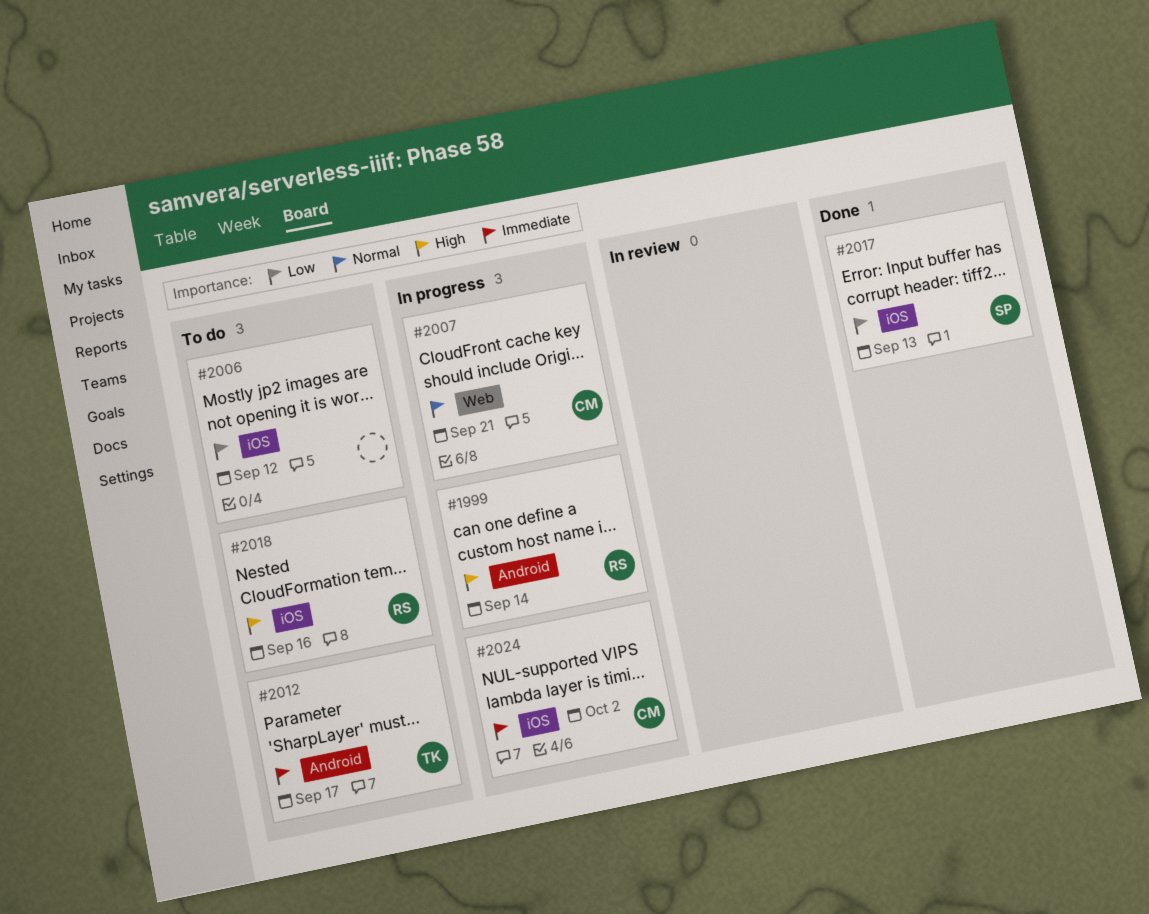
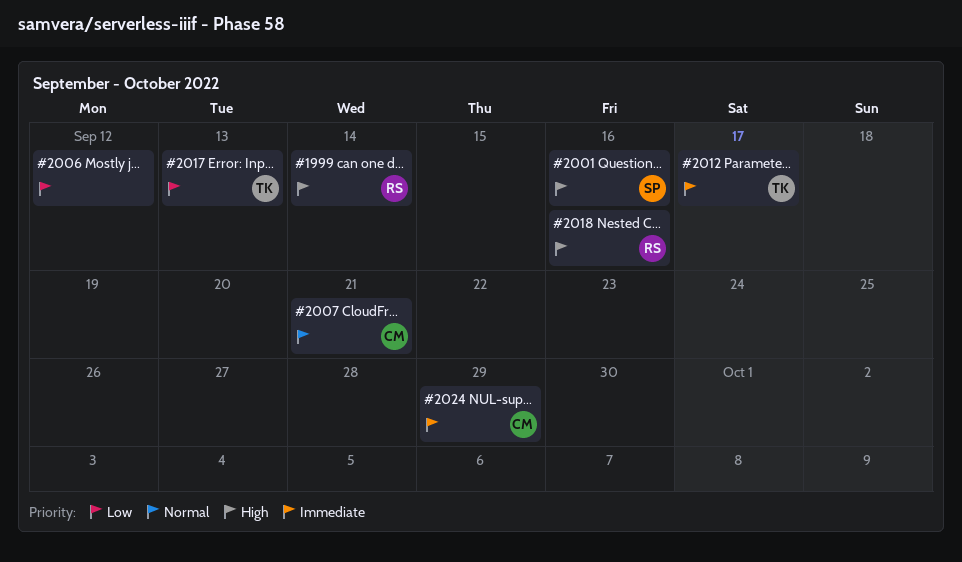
#2001: none -> present
#2017, owner: SP -> TK
#2024, due: Oct 2 -> Sep 29

